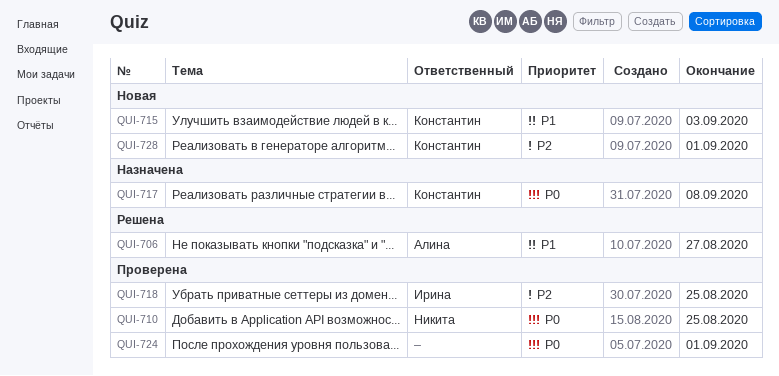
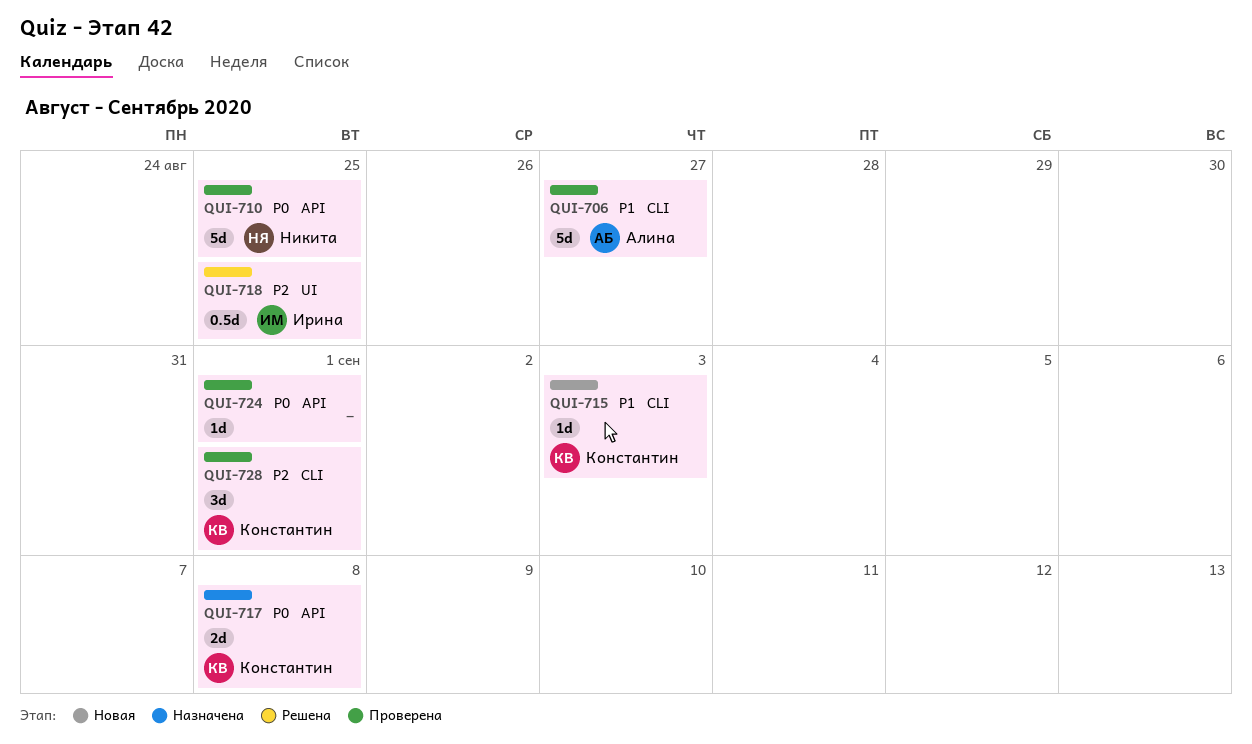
QUI-706, status: Решена -> Проверена
QUI-718, status: Проверена -> Решена
QUI-728, status: Новая -> Проверена

